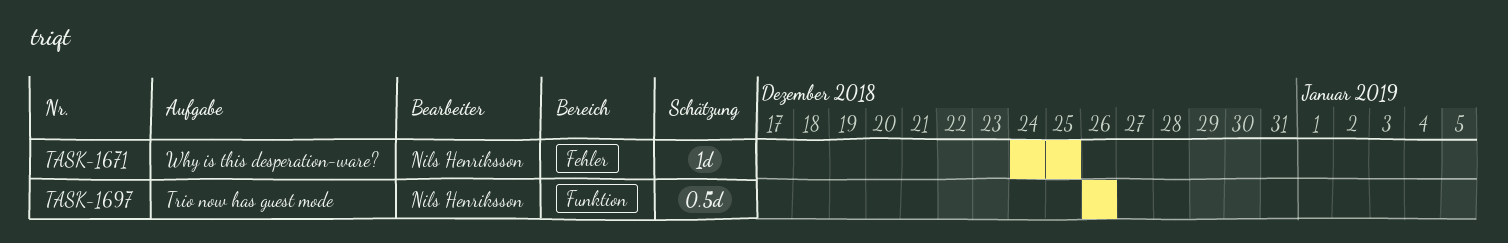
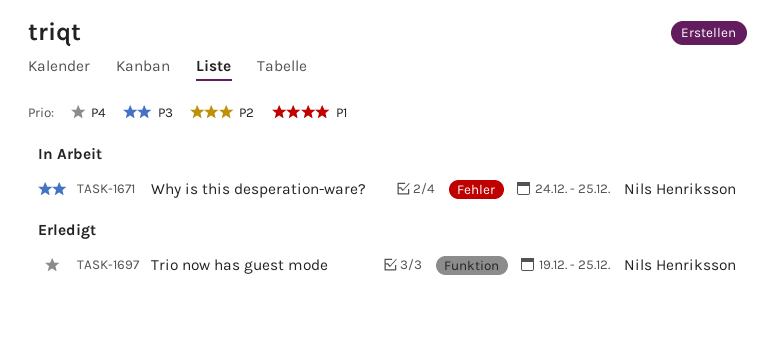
TASK-1697, start: Dec 26 -> Dec 19
TASK-1697, due: Dec 26 -> Dec 25

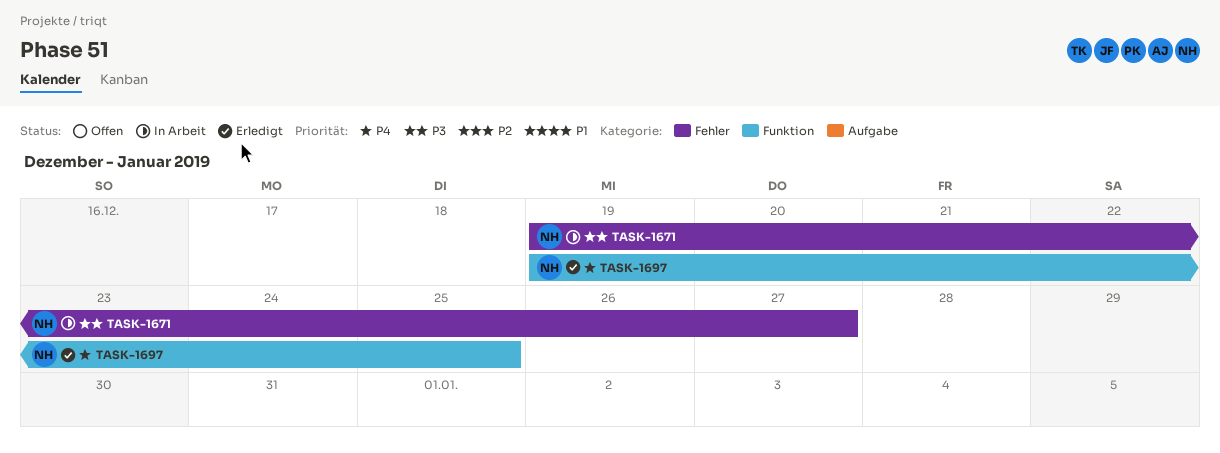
TASK-1671, start: Dec 24 -> Dec 19
TASK-1671, due: Dec 25 -> Dec 27

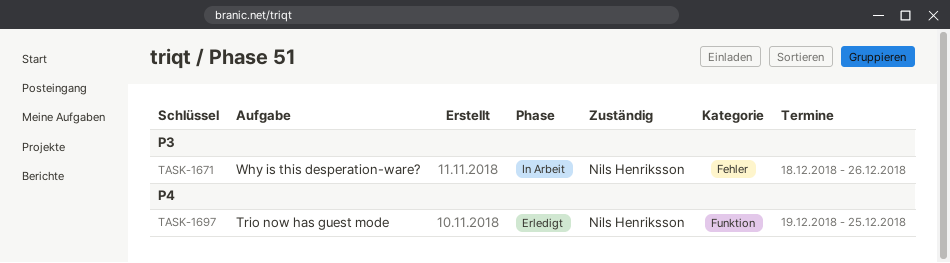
TASK-1671, start: Dec 19 -> Dec 18
TASK-1671, due: Dec 27 -> Dec 26

